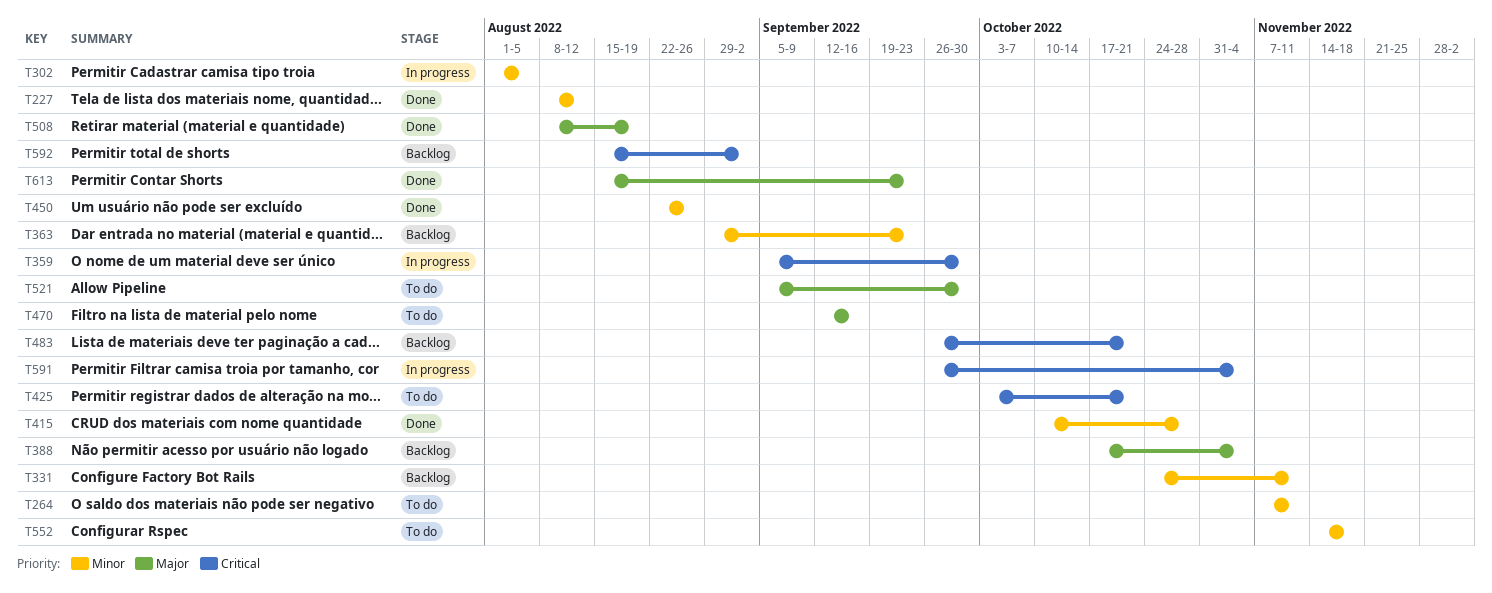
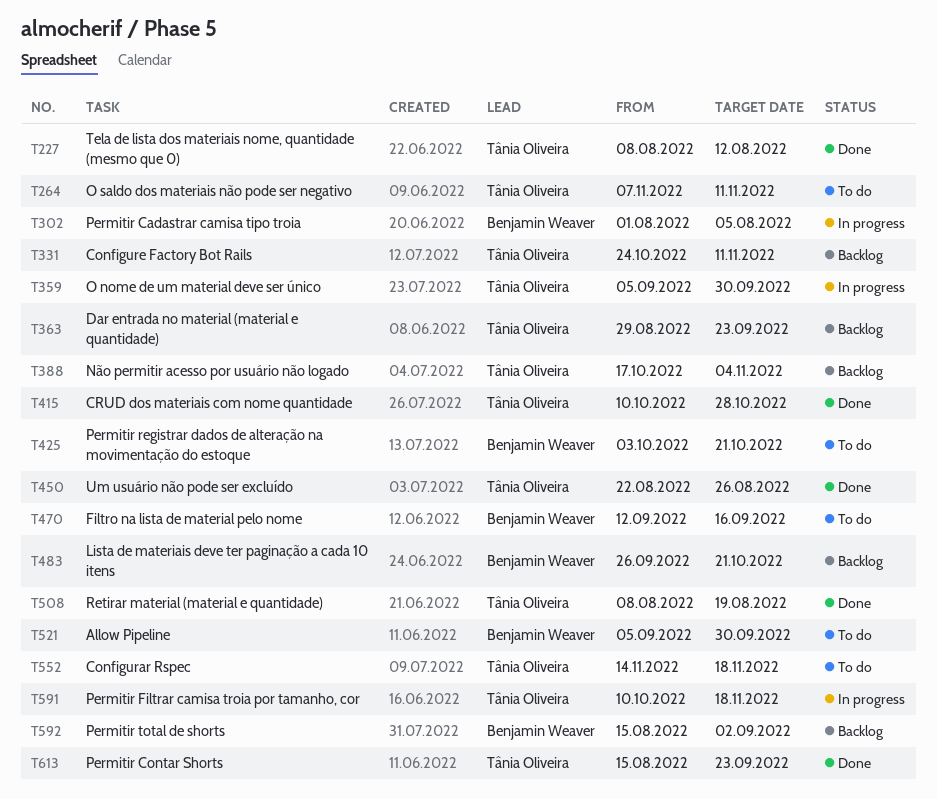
T591, start: Sep 26 -> Oct 10
T591, due: Nov 4 -> Nov 18

